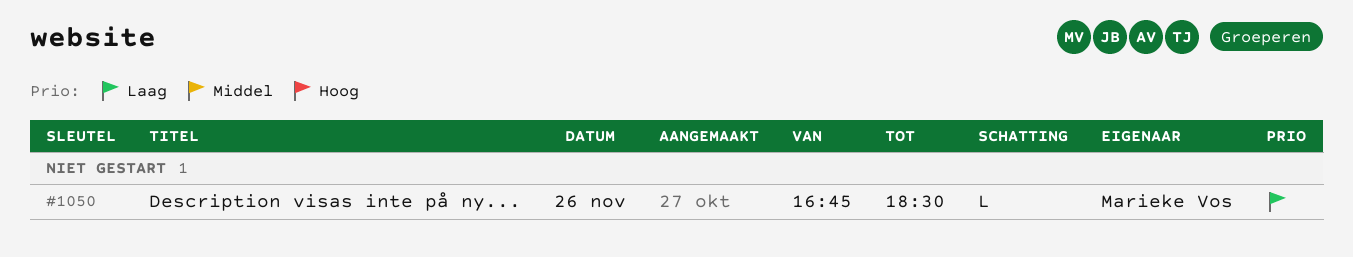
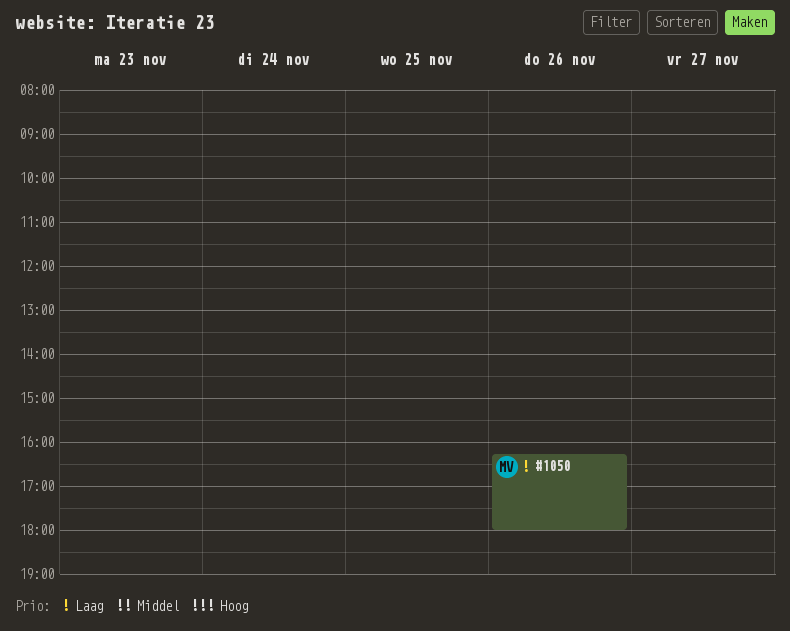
#1050, begins: 16:45 -> 16:15
#1050, ends: 18:30 -> 18:00

